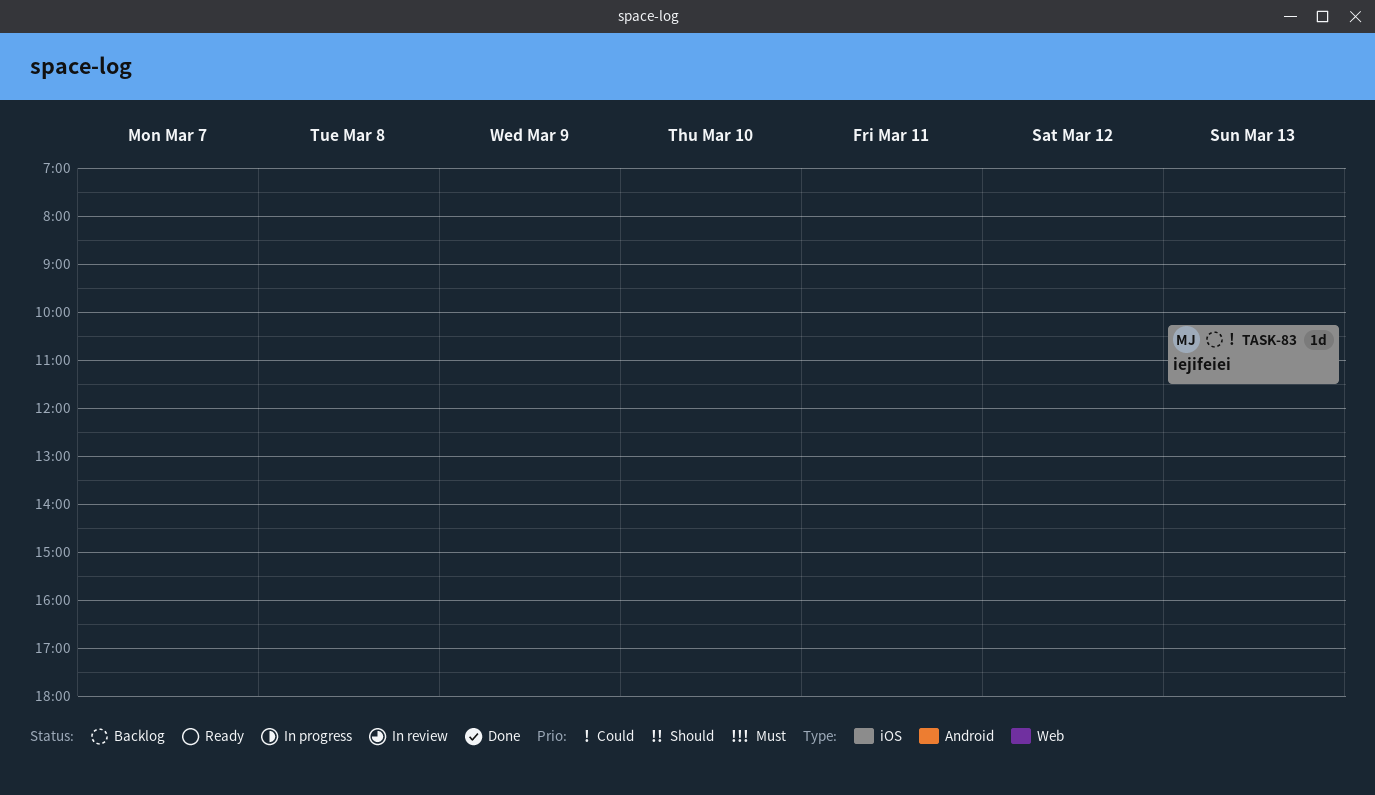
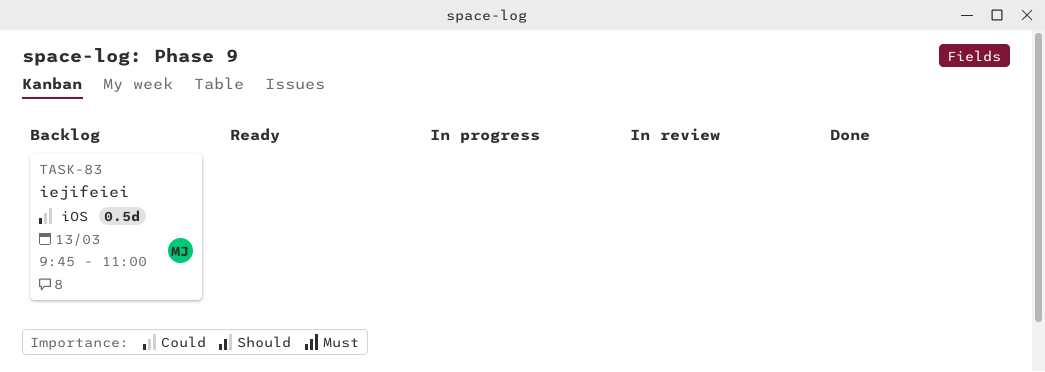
TASK-83, estimate: 1d -> 0.5d
TASK-83, begins: 10:15 -> 09:45
TASK-83, ends: 11:30 -> 11:00

